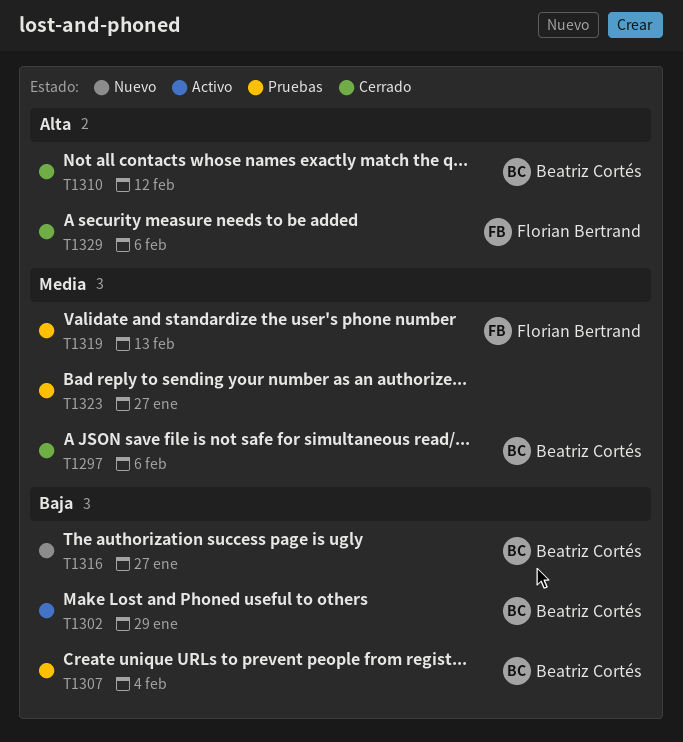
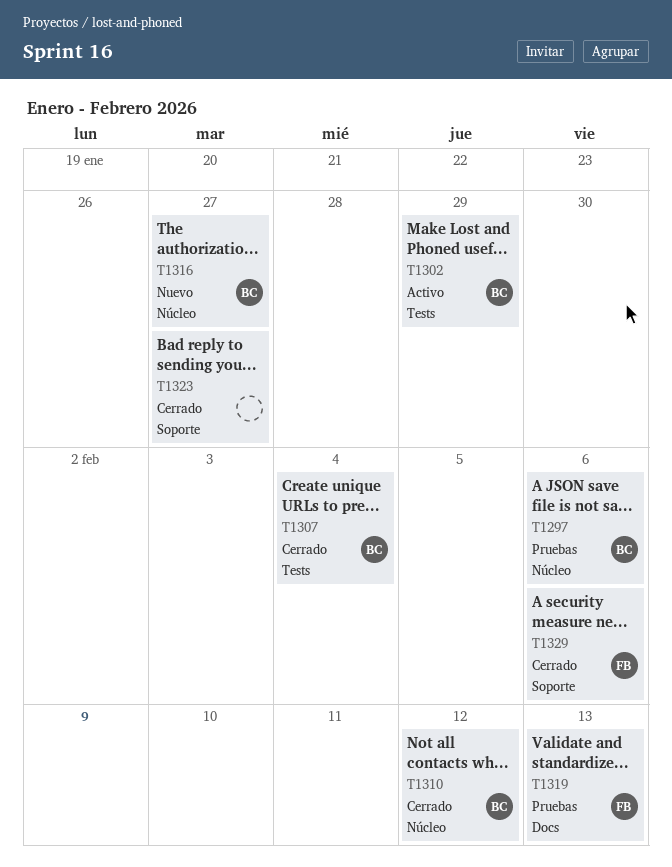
T1297, status: Cerrado -> Pruebas
T1307, status: Pruebas -> Cerrado
T1323, status: Pruebas -> Cerrado

